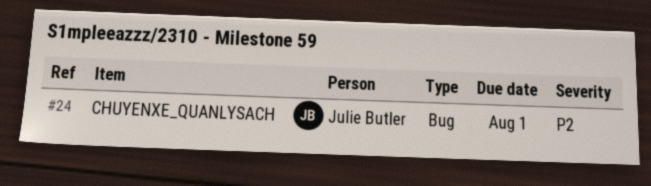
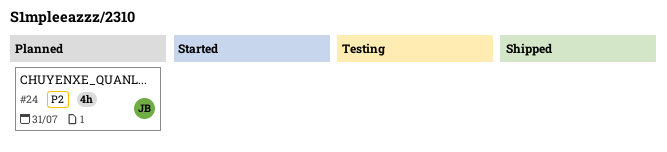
#24, due: Aug 1 -> Jul 31

